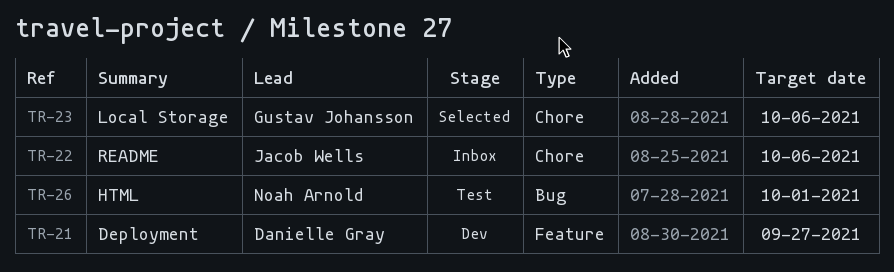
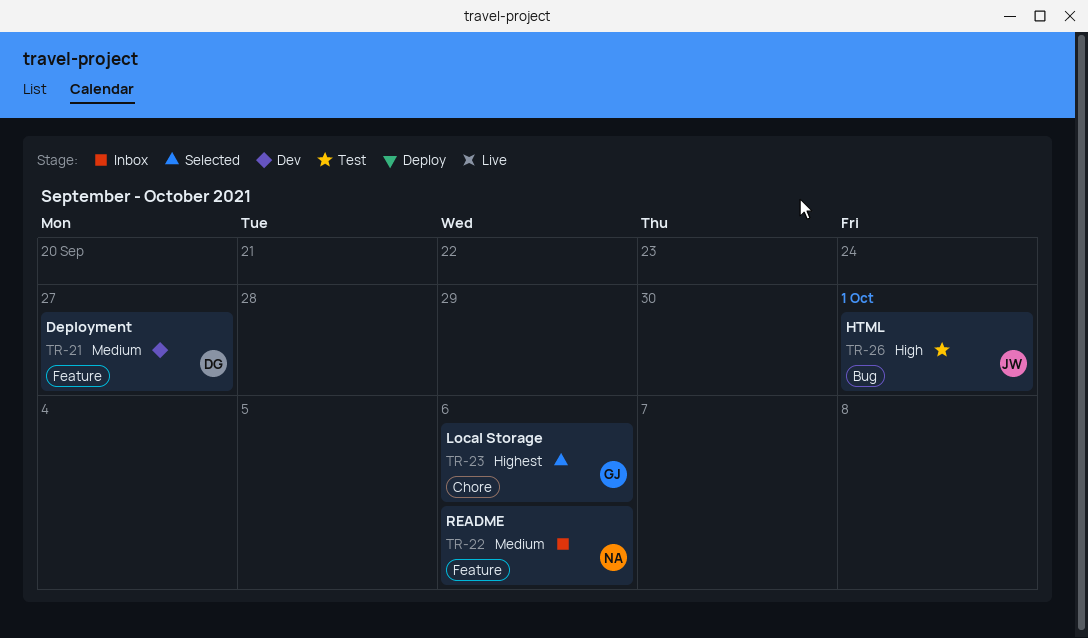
TR-22, owner: Jacob Wells -> Noah Arnold
TR-22, label: Chore -> Feature
TR-26, owner: Noah Arnold -> Jacob Wells

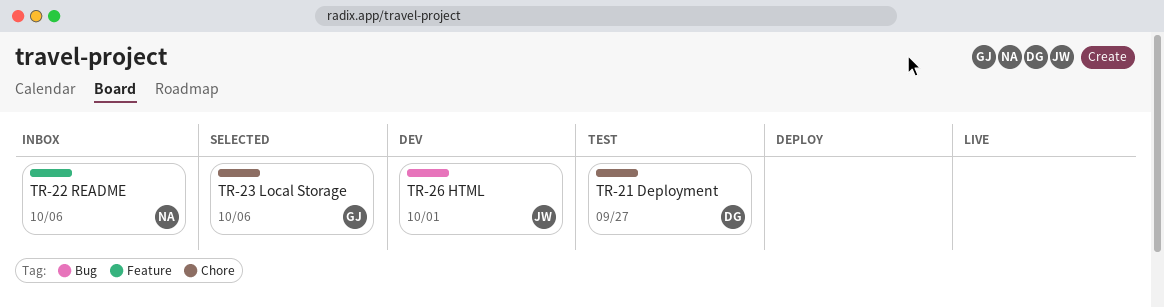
TR-21, status: Dev -> Test
TR-21, label: Feature -> Chore
TR-26, status: Test -> Dev

